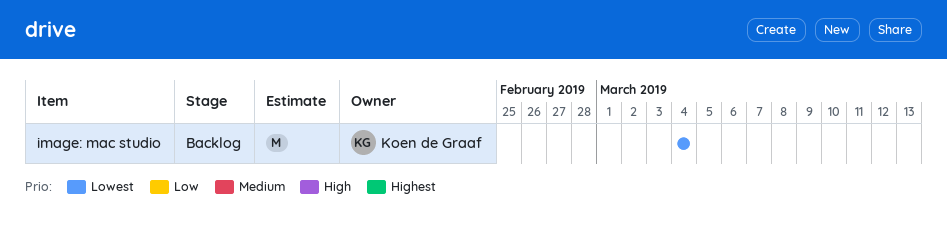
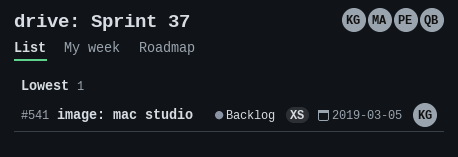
image: mac studio, estimate: M -> XS
image: mac studio, due: Mar 4 -> Mar 5

